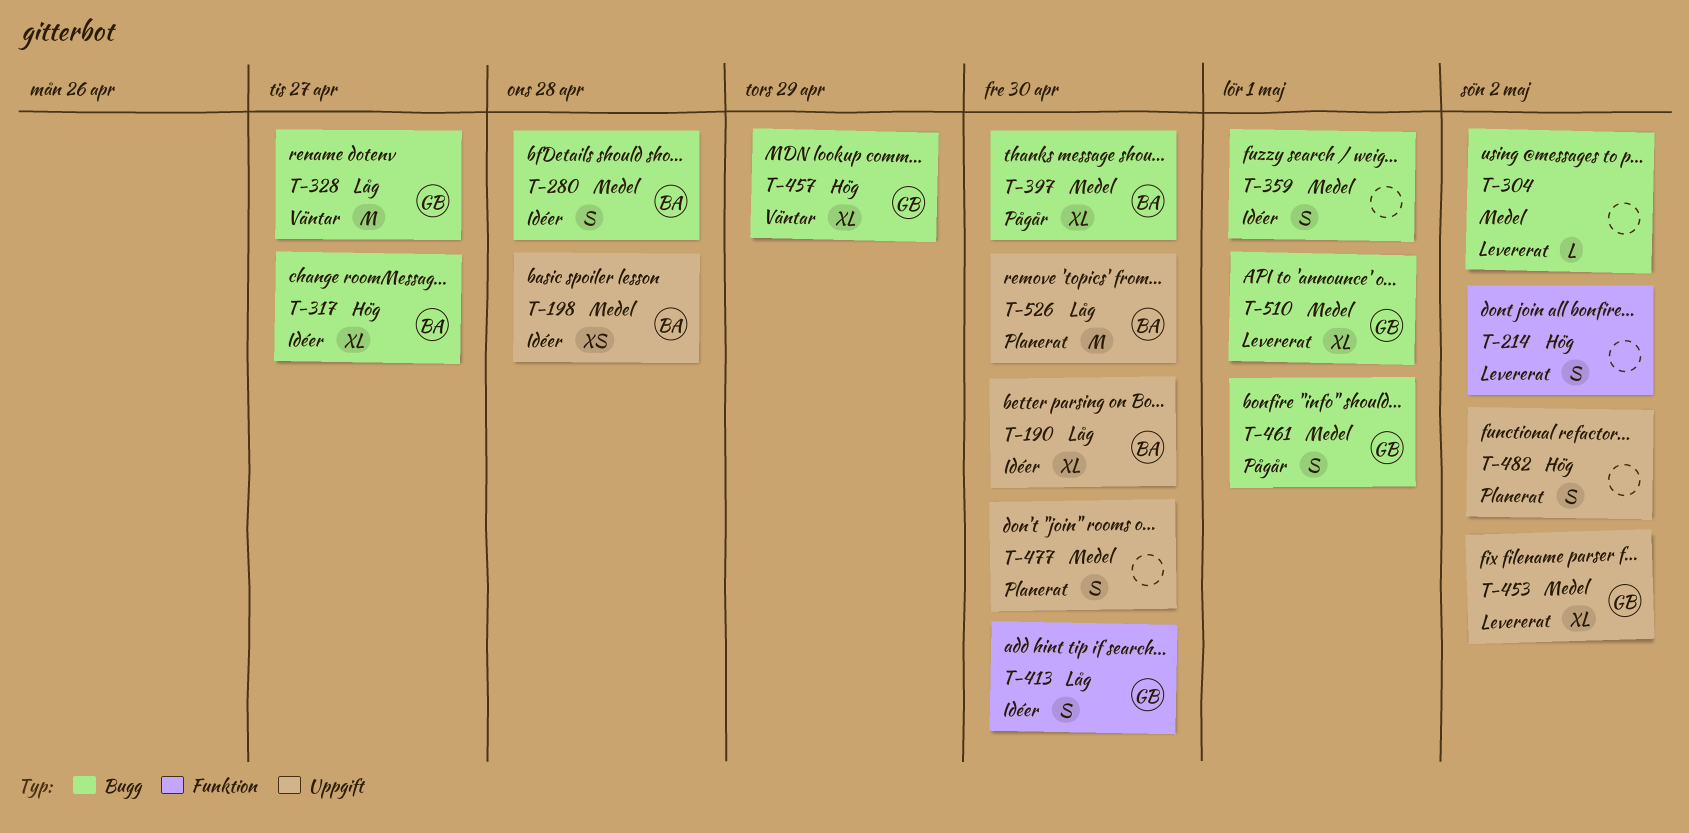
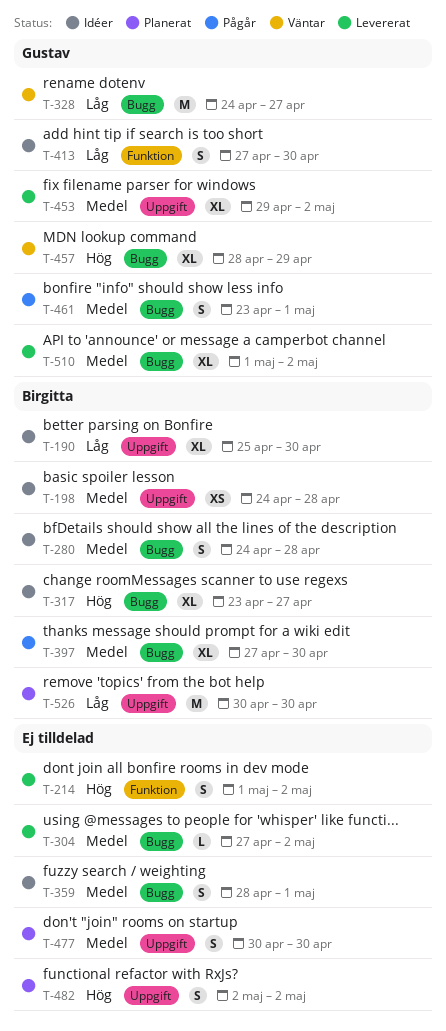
T-510, due: May 1 -> May 2

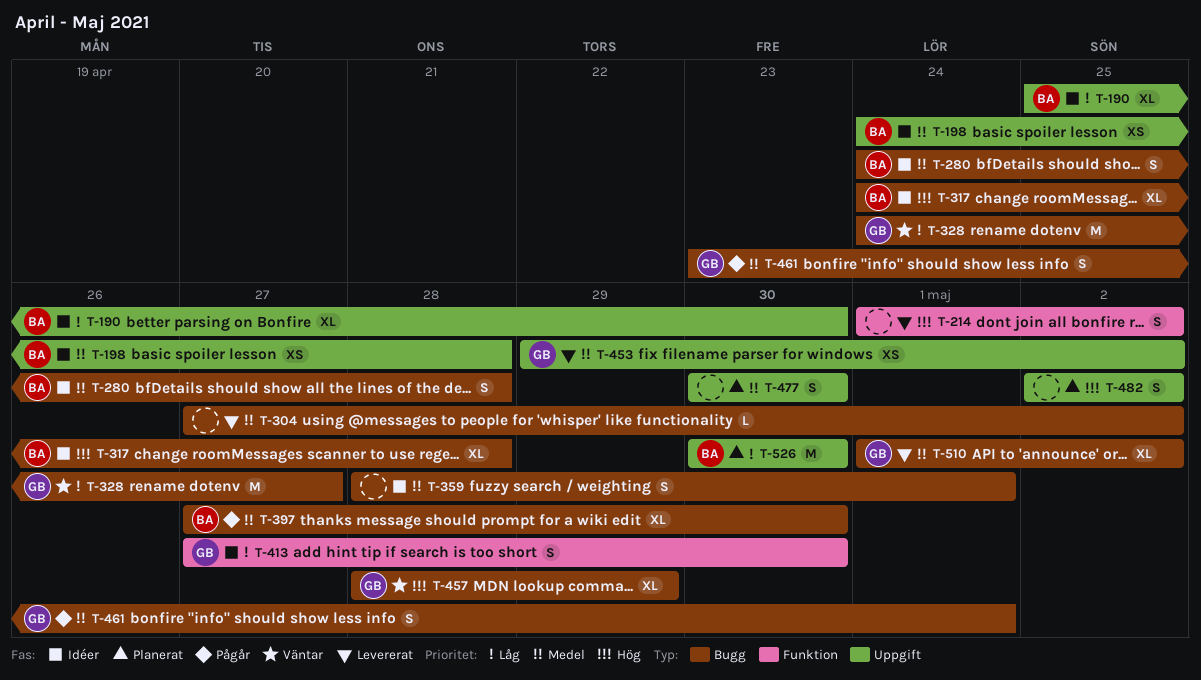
T-317, start: Apr 23 -> Apr 24
T-317, due: Apr 27 -> Apr 28
T-453, estimate: XL -> XS

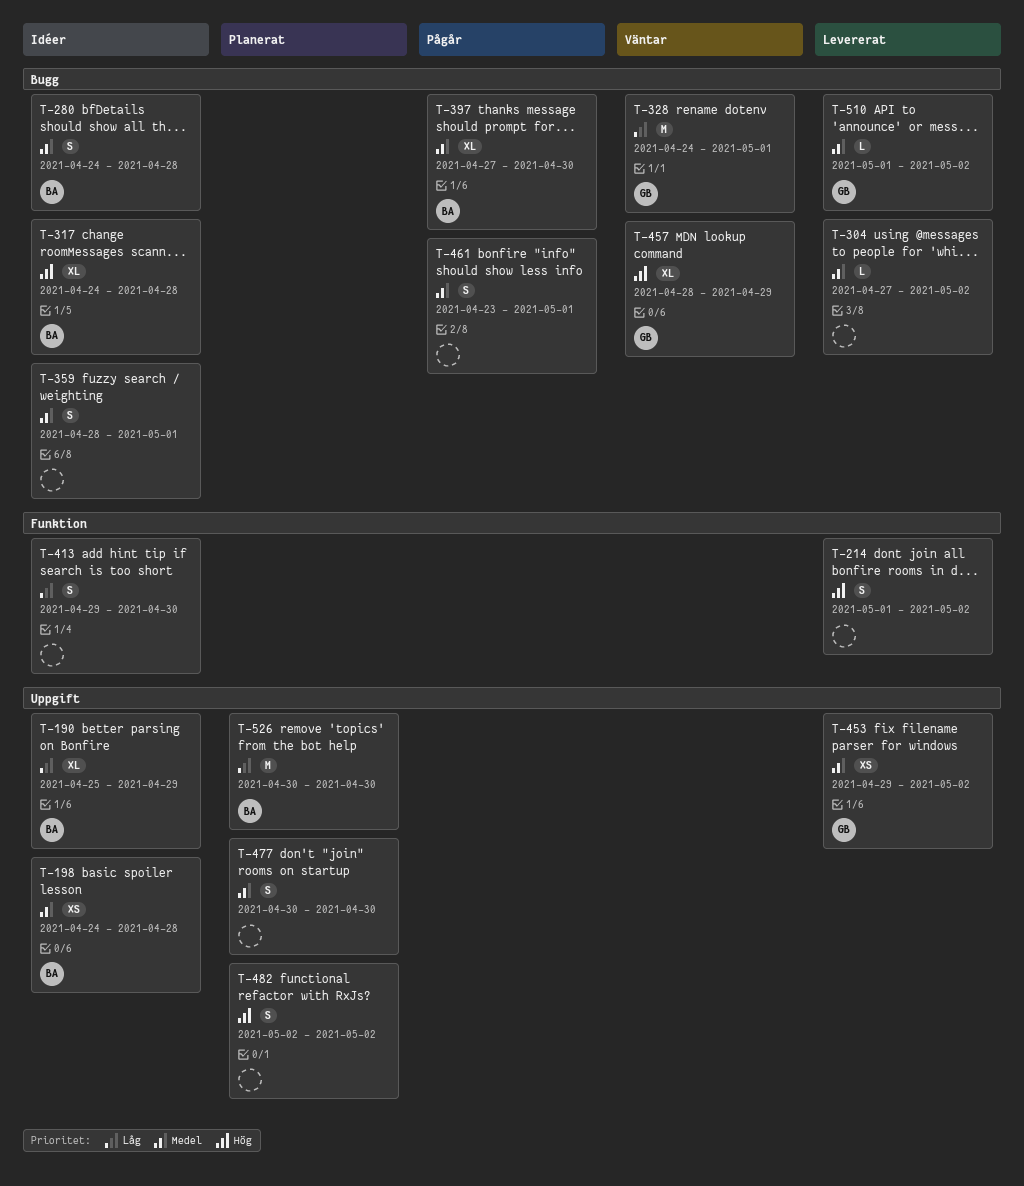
T-190, due: Apr 30 -> Apr 29
T-328, due: Apr 27 -> May 1
T-413, owner: GB -> none
T-413, start: Apr 27 -> Apr 29
T-461, owner: GB -> none
T-510, estimate: XL -> L

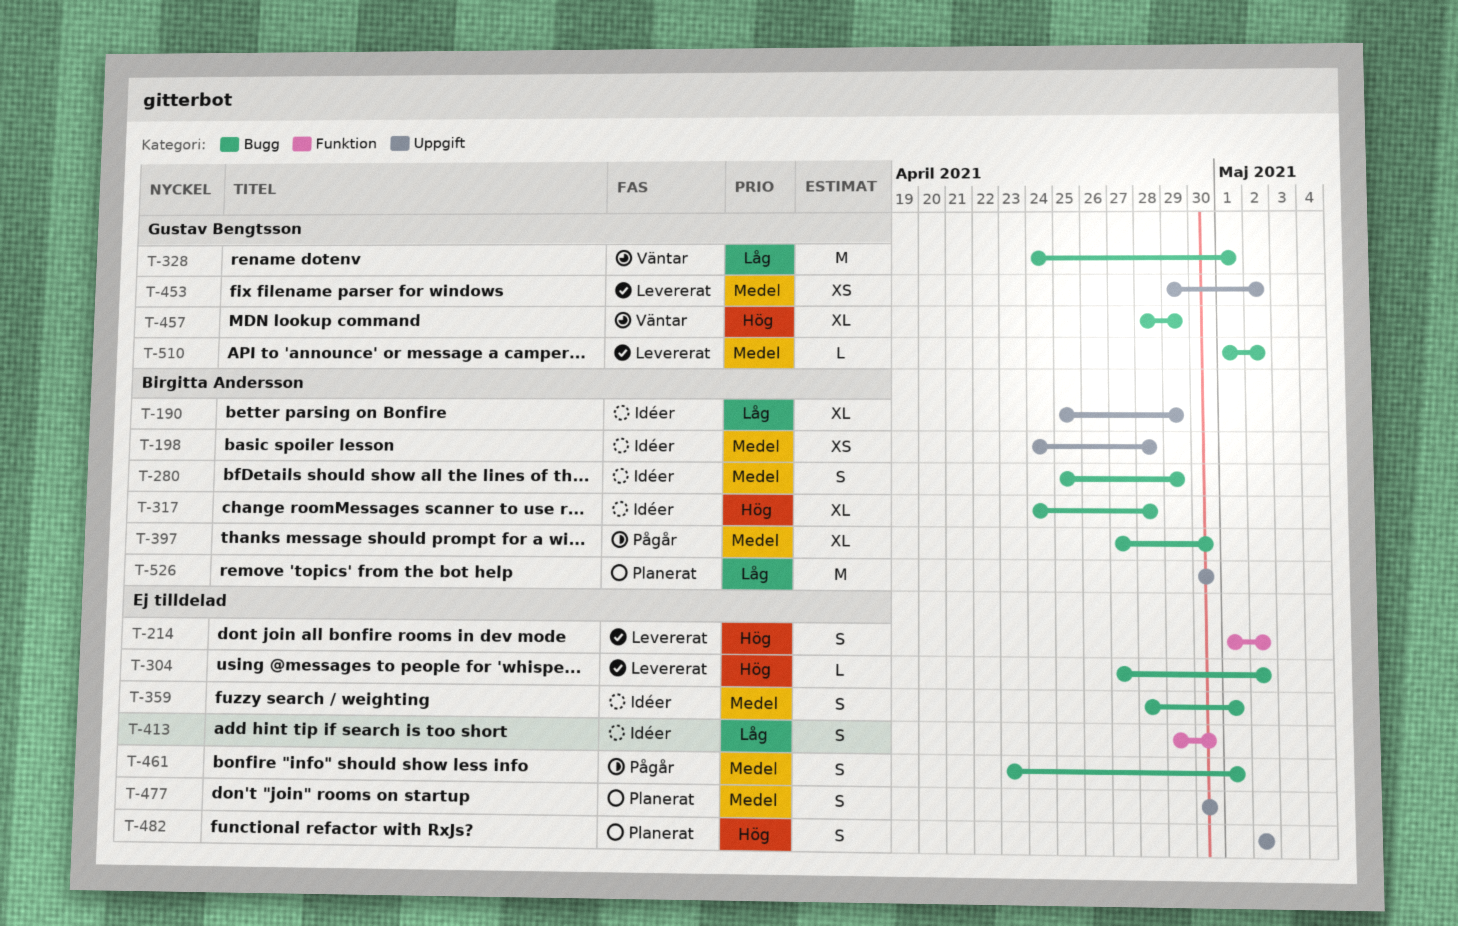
T-280, start: Apr 24 -> Apr 25
T-280, due: Apr 28 -> Apr 29
T-304, priority: Medel -> Hög

